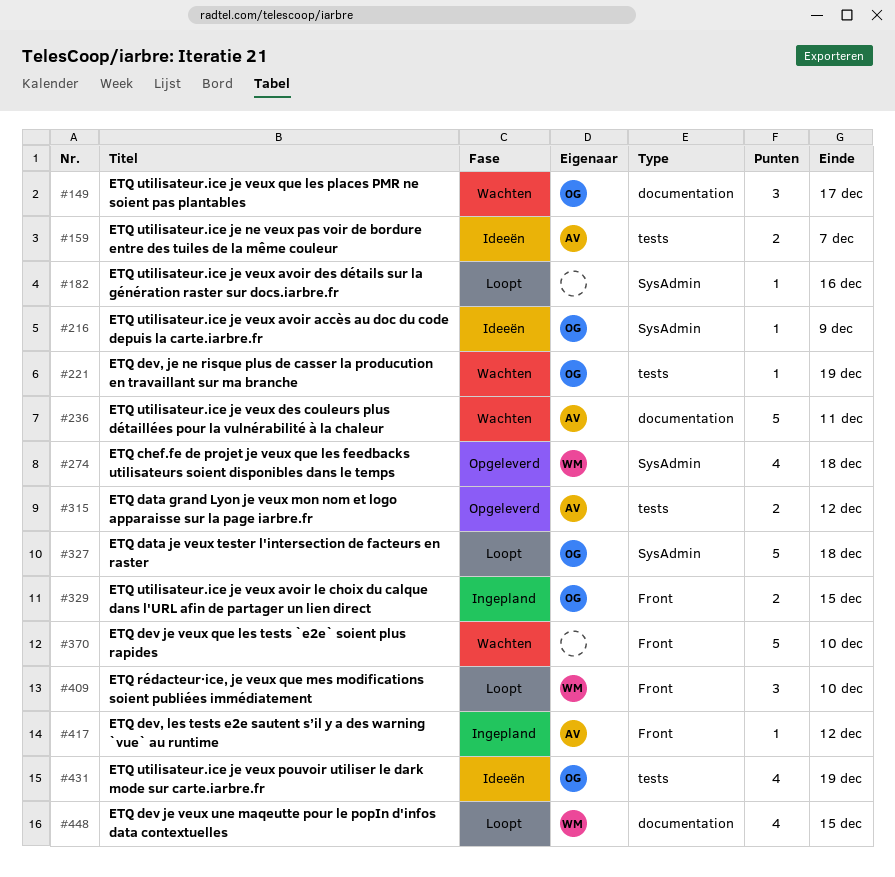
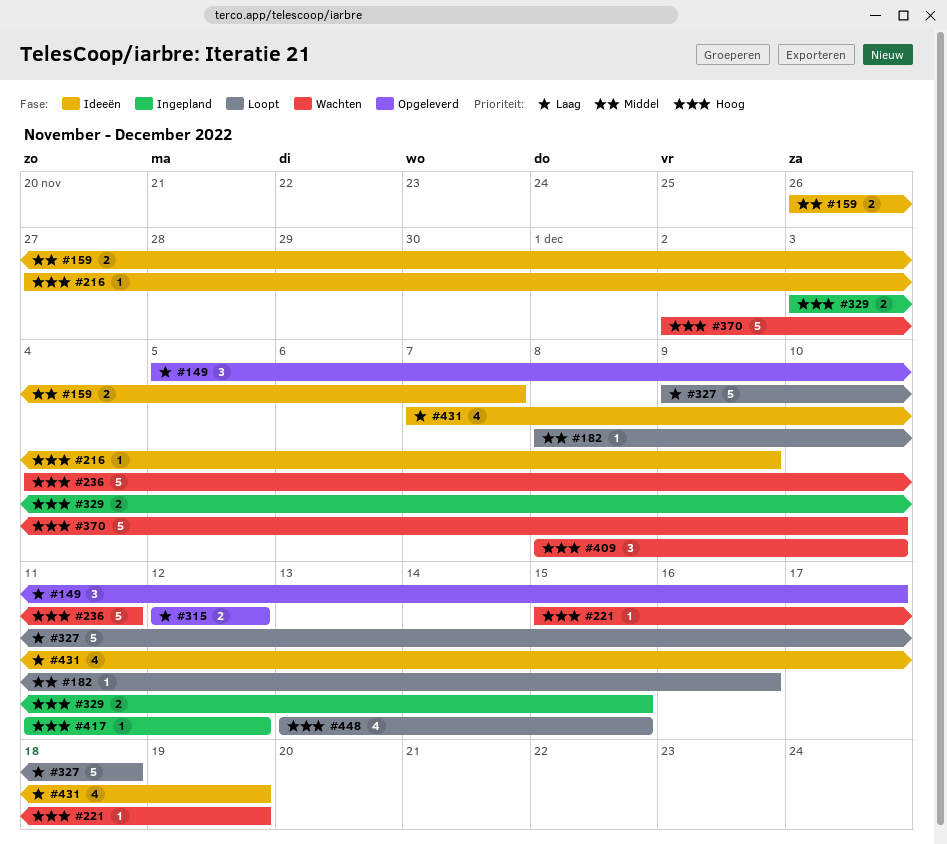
#149, status: Wachten -> Opgeleverd
#274: present -> none
#409, status: Loopt -> Wachten

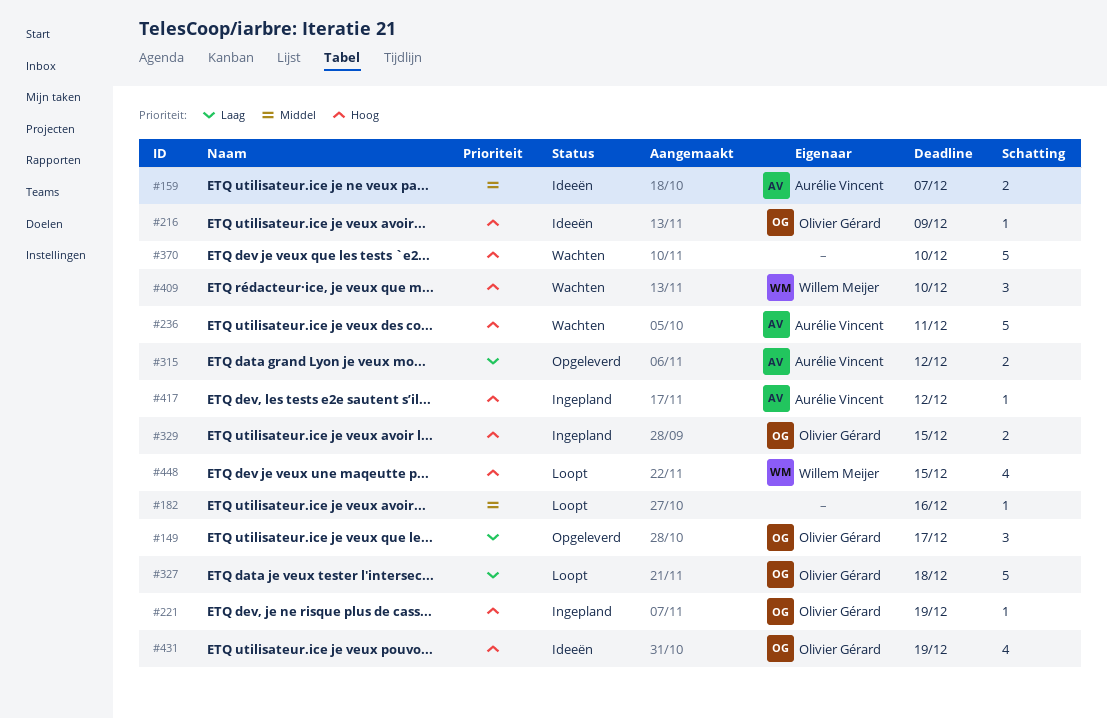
#221, status: Wachten -> Ingepland
#431, priority: Laag -> Hoog

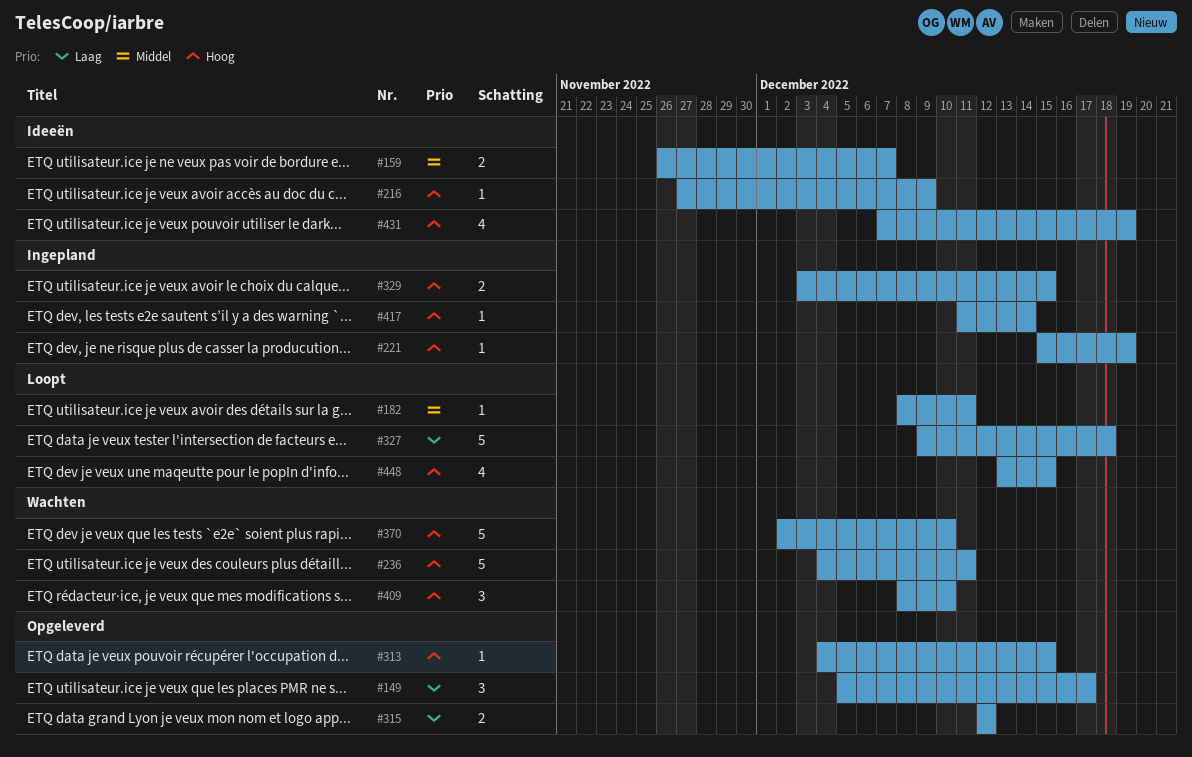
#182, due: Dec 16 -> Dec 11
#313: none -> present
#417, due: Dec 12 -> Dec 14

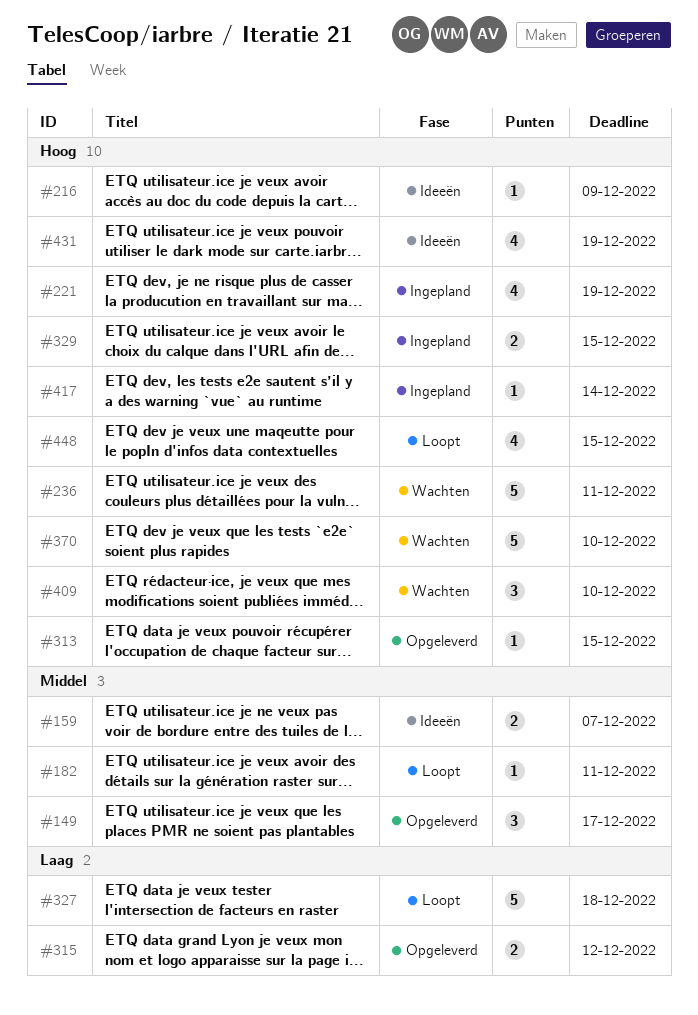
#149, priority: Laag -> Middel
#221, estimate: 1 -> 4

